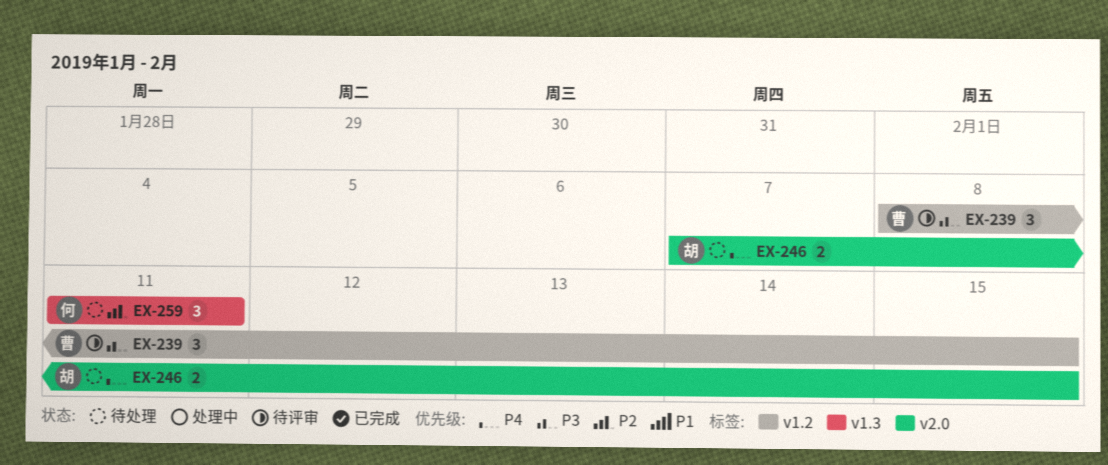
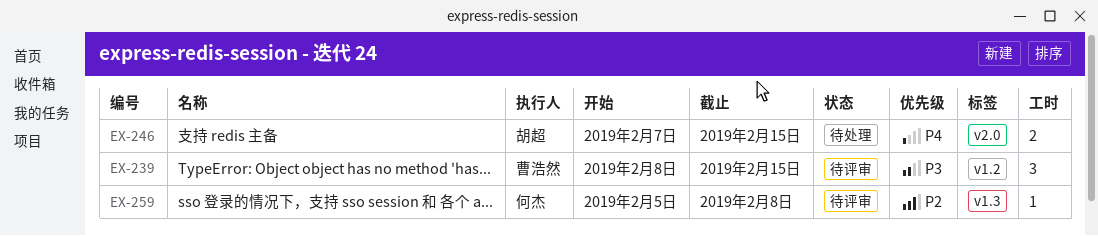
EX-259, status: 待处理 -> 待评审
EX-259, estimate: 3 -> 1
EX-259, start: Feb 11 -> Feb 5
EX-259, due: Feb 11 -> Feb 8

